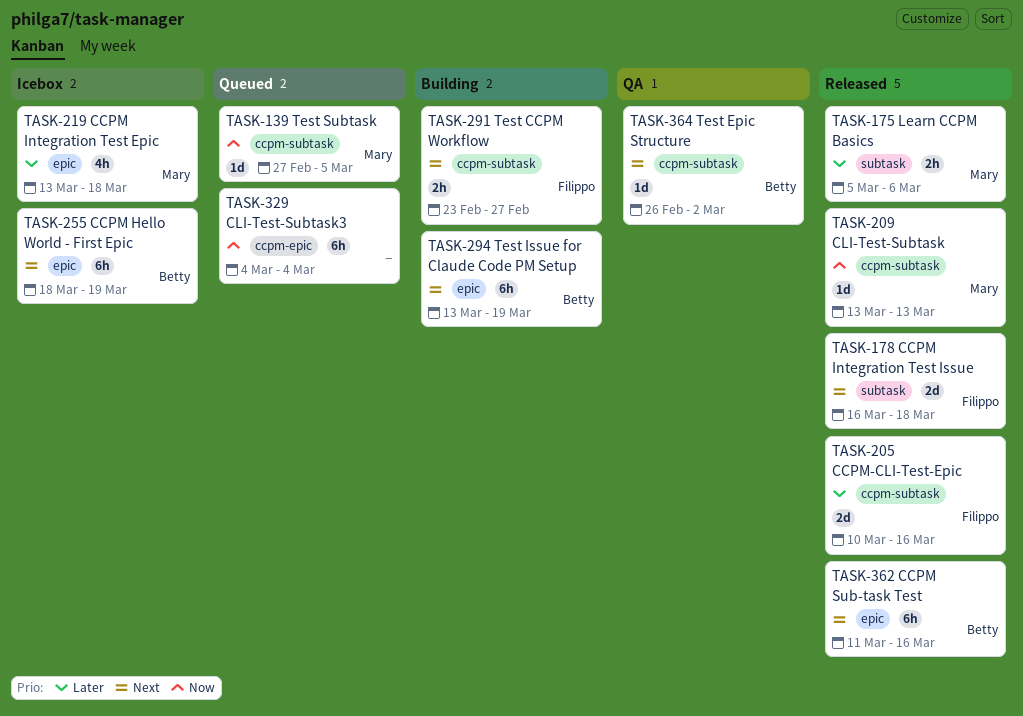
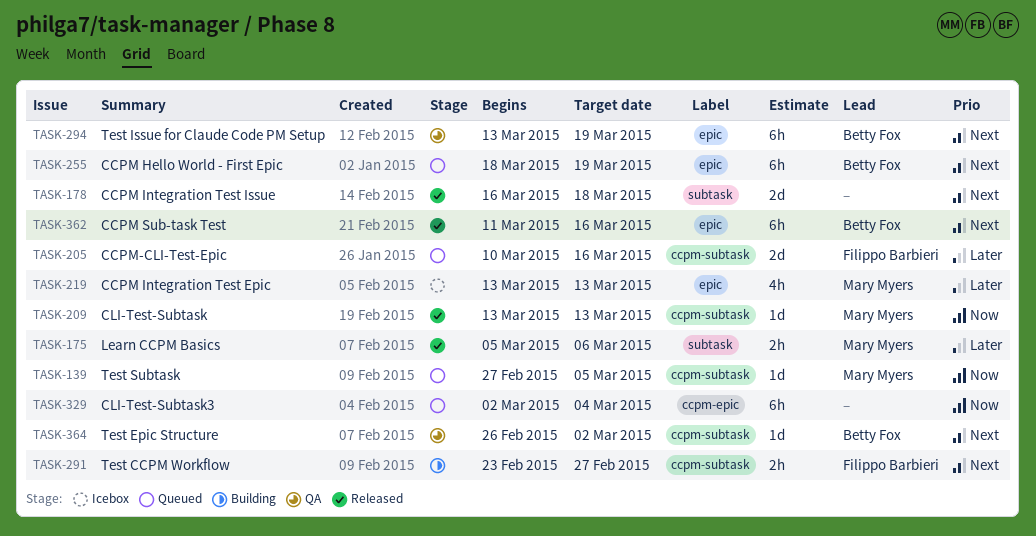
TASK-178, owner: Filippo Barbieri -> none
TASK-205, status: Released -> Queued
TASK-219, due: Mar 18 -> Mar 13
TASK-255, status: Icebox -> Queued
TASK-294, status: Building -> QA
TASK-329, start: Mar 4 -> Mar 2

